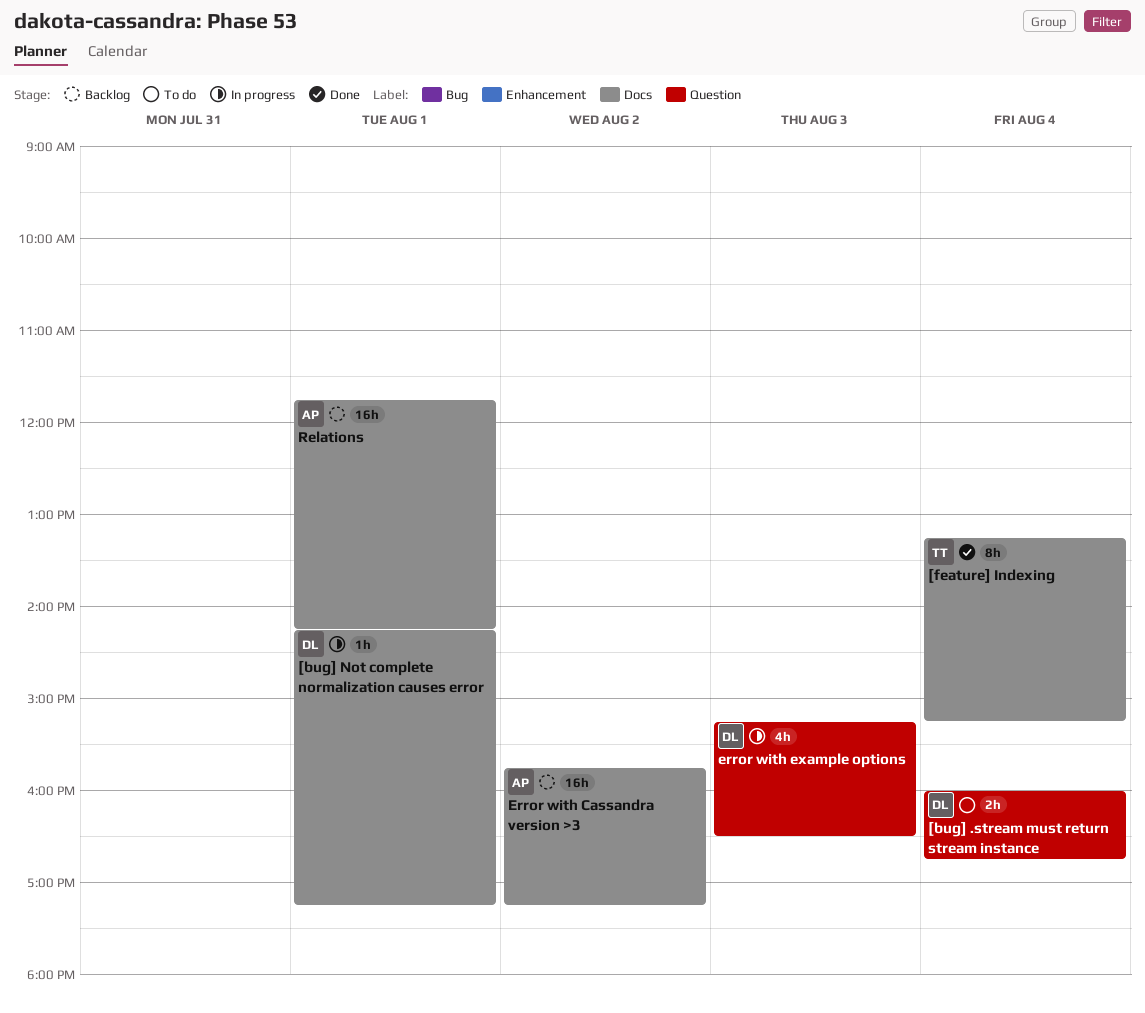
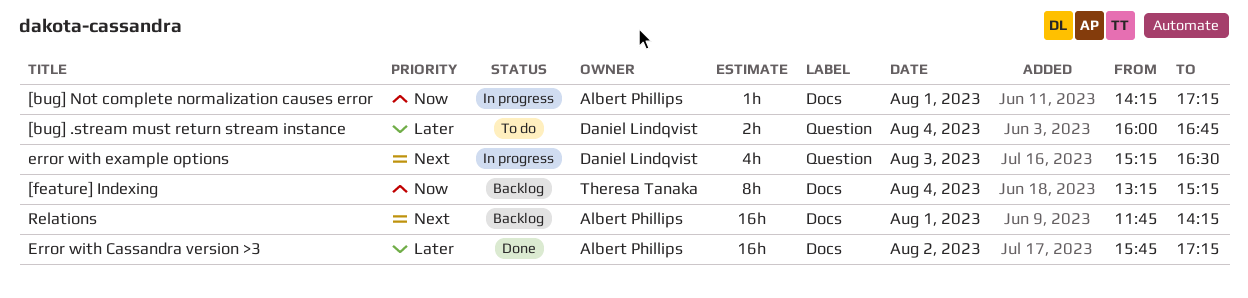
[bug] Not complete normalization causes error, owner: Daniel Lindqvist -> Albert Phillips
[feature] Indexing, status: Done -> Backlog
Error with Cassandra version >3, status: Backlog -> Done

